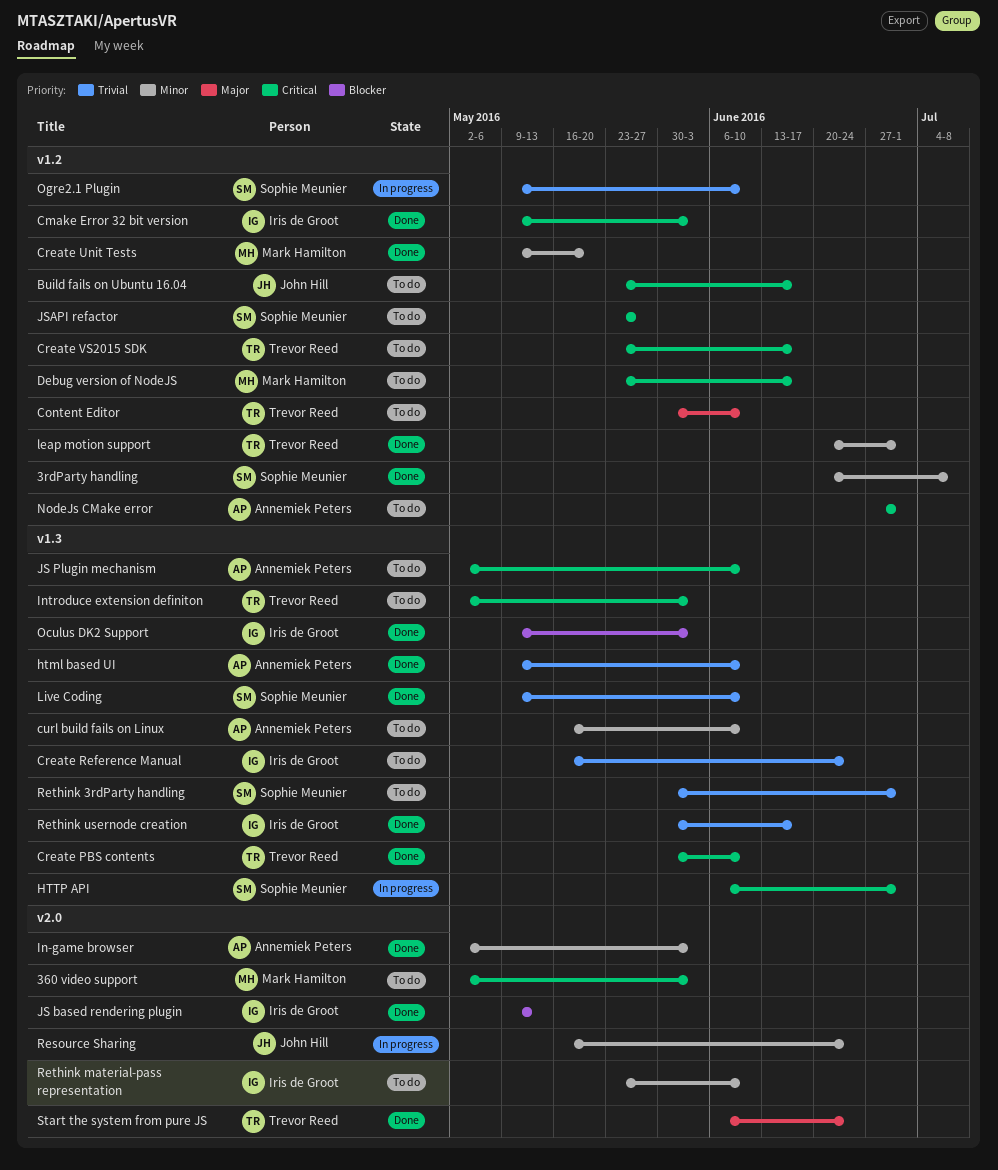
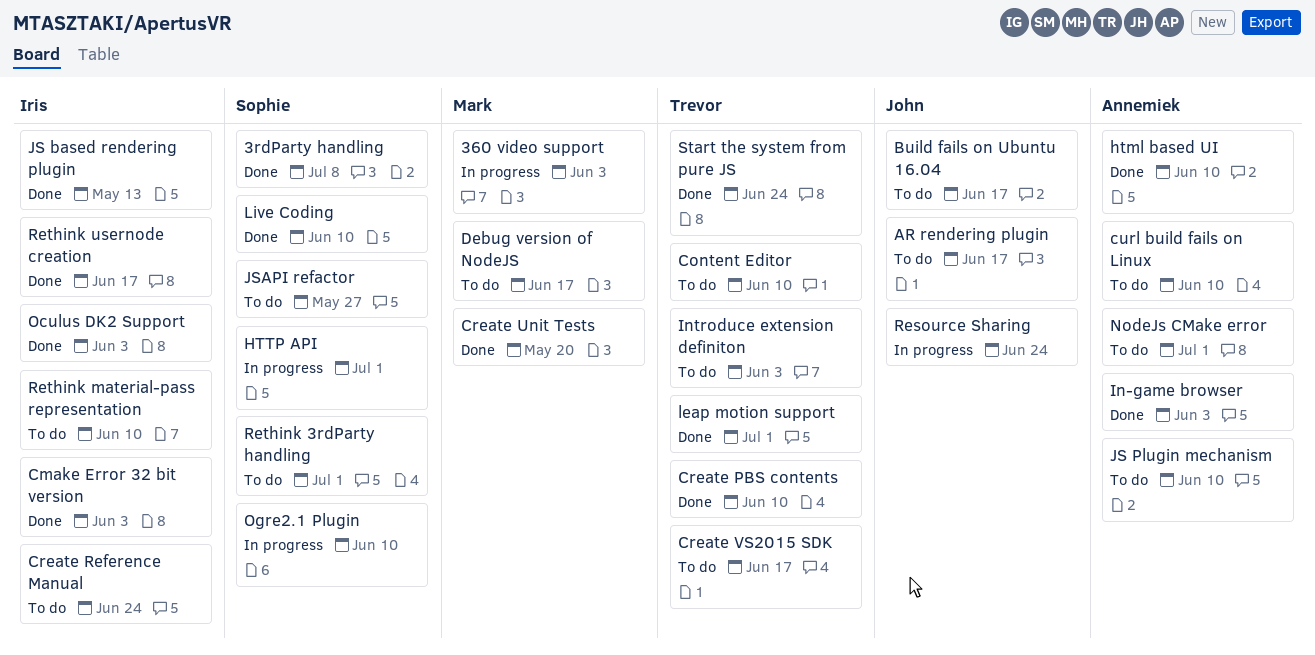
360 video support, status: To do -> In progress
AR rendering plugin: none -> present

